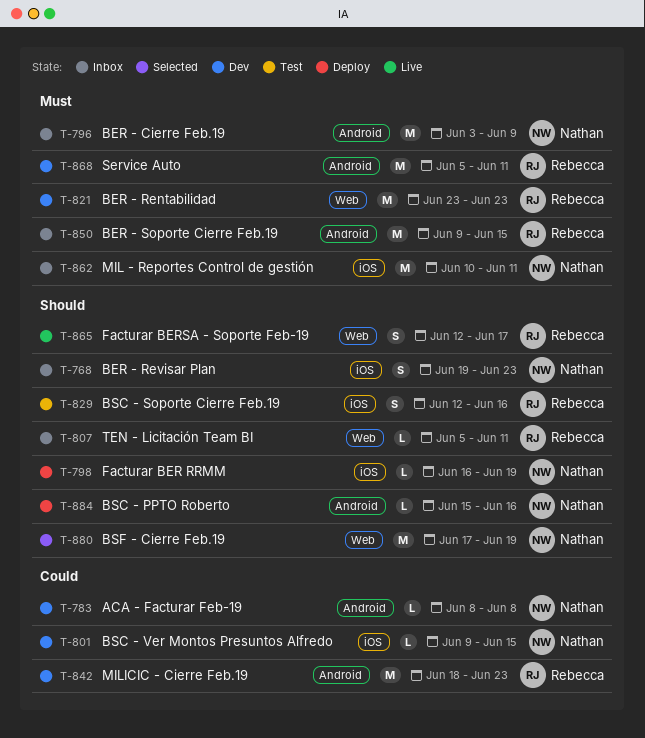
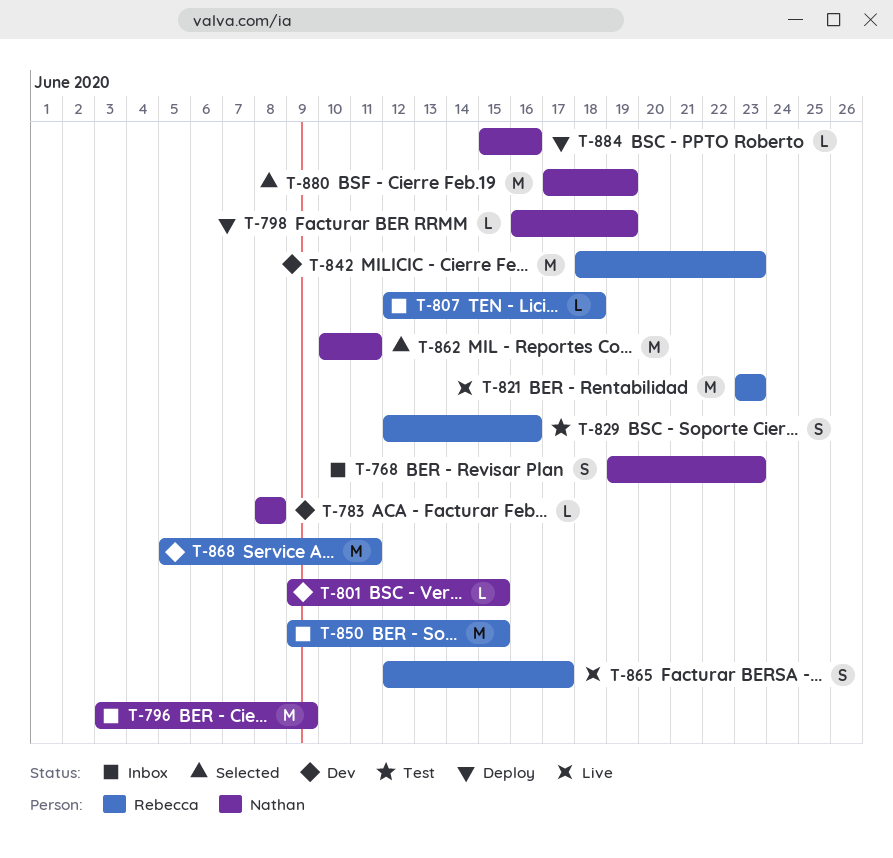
T-807, start: Jun 5 -> Jun 12
T-807, due: Jun 11 -> Jun 18
T-821, status: Dev -> Live
T-862, status: Inbox -> Selected

